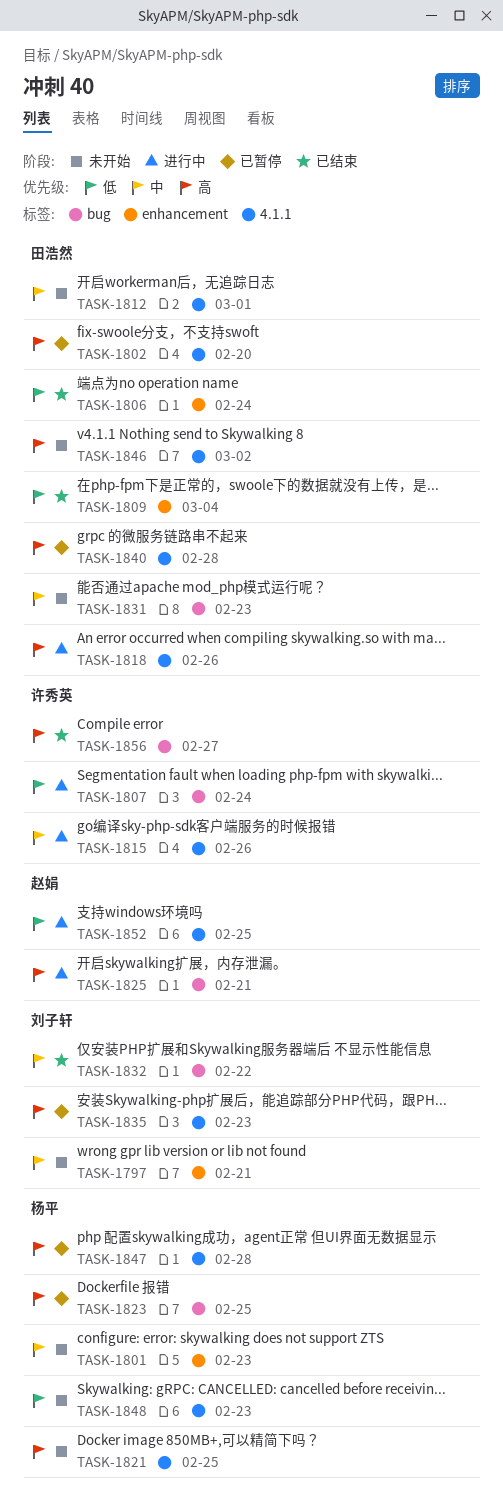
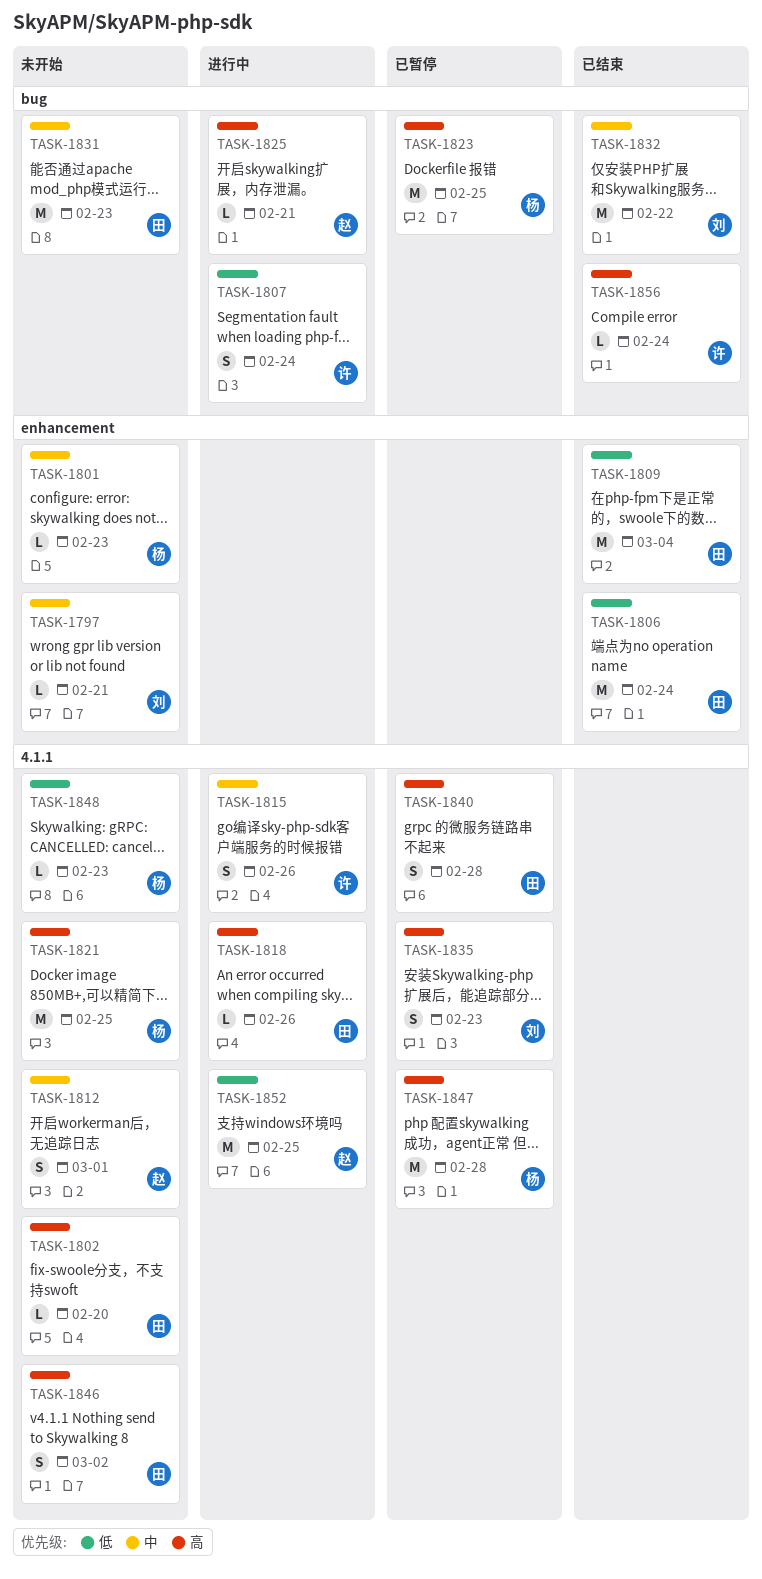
TASK-1802, status: 已暂停 -> 未开始
TASK-1812, owner: 田浩然 -> 赵娟
TASK-1856, due: Feb 27 -> Feb 24

